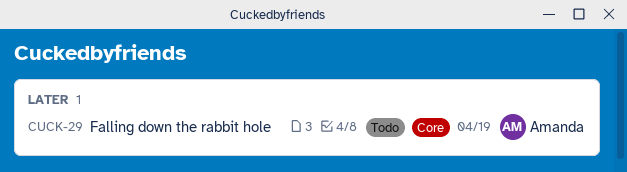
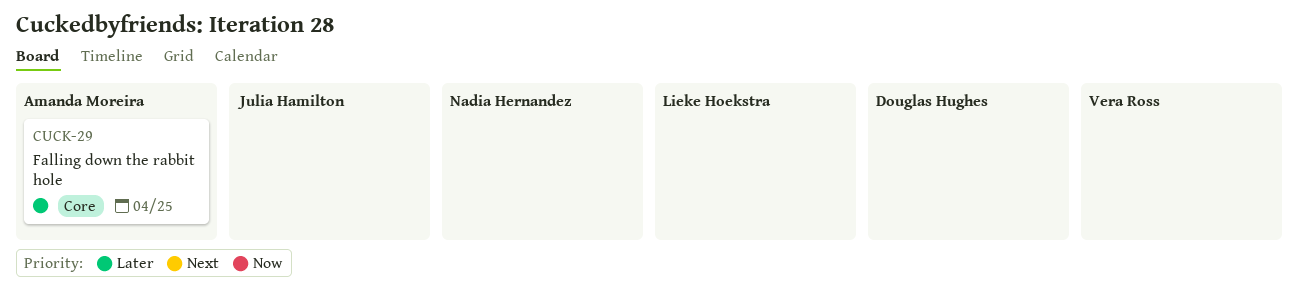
CUCK-29, due: Apr 19 -> Apr 25

